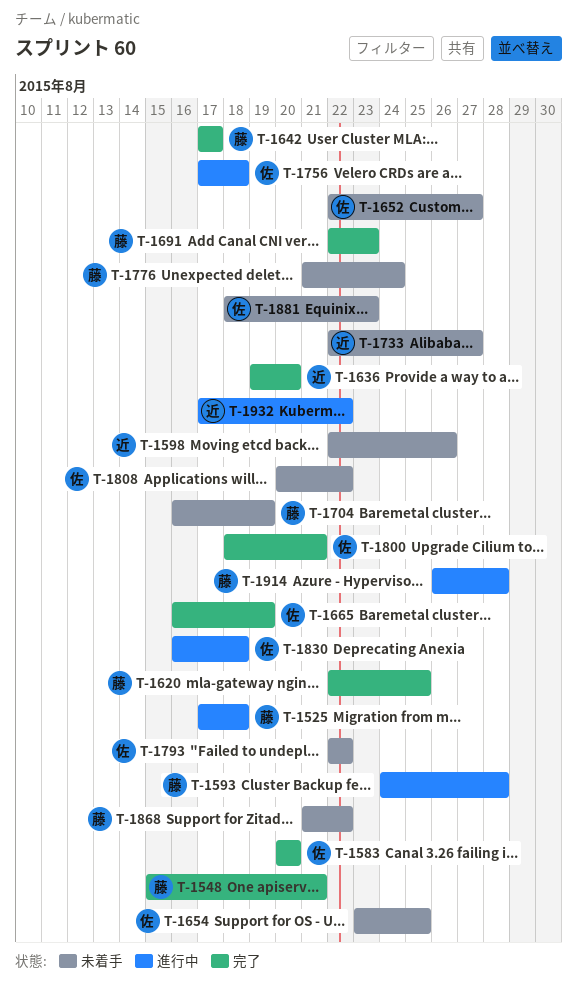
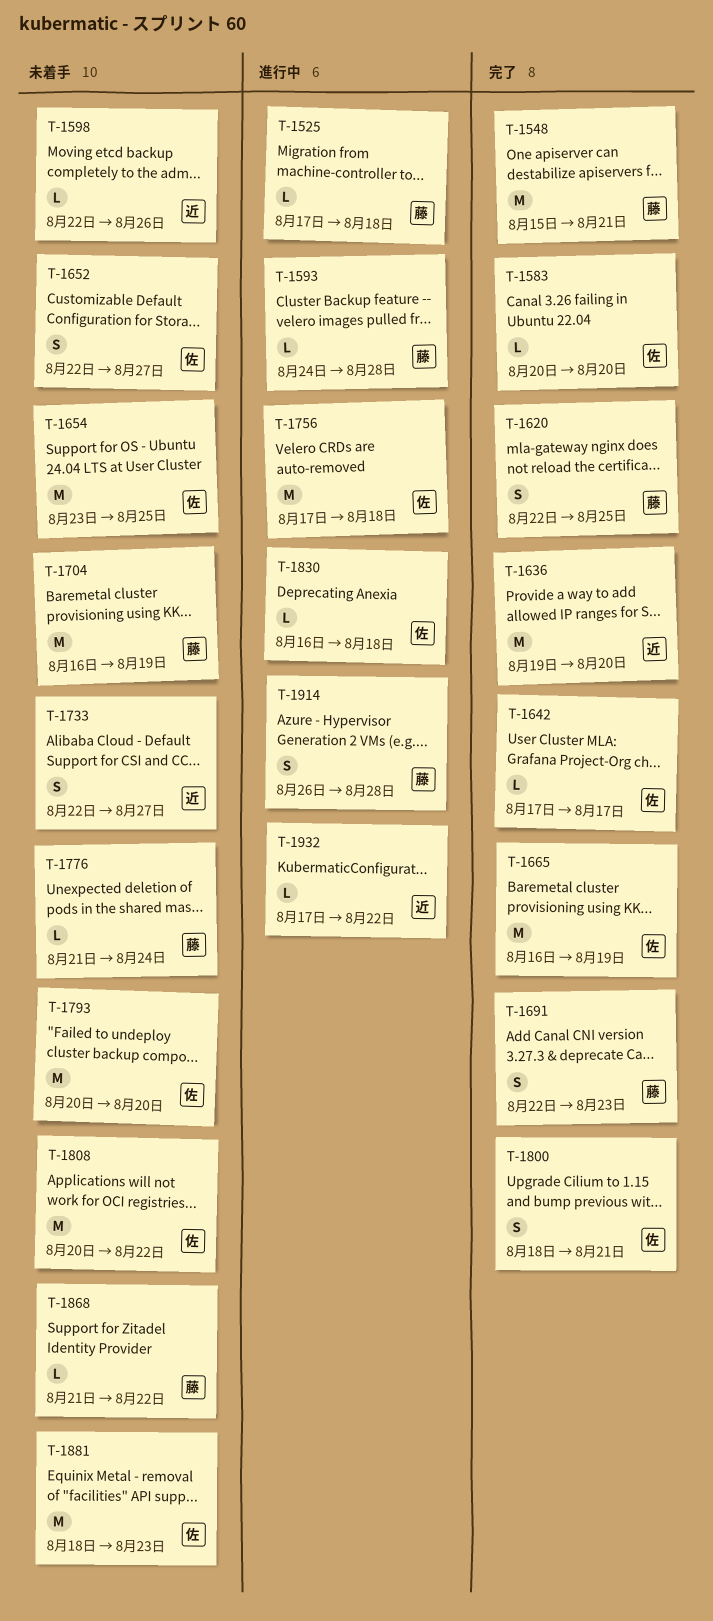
T-1642, owner: 藤 -> 佐
T-1793, start: Aug 22 -> Aug 20
T-1793, due: Aug 22 -> Aug 20

